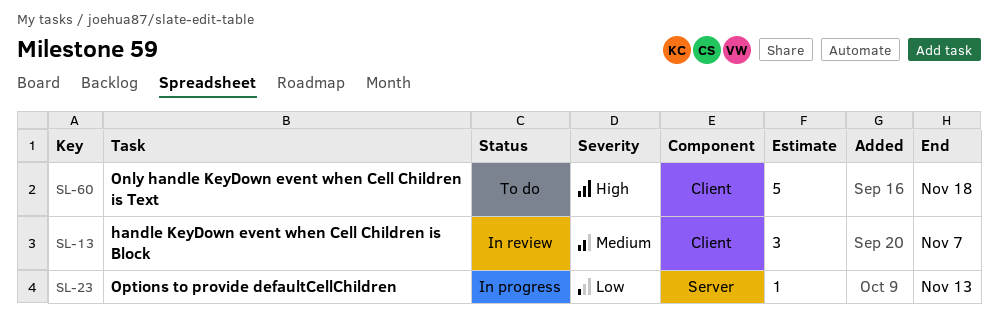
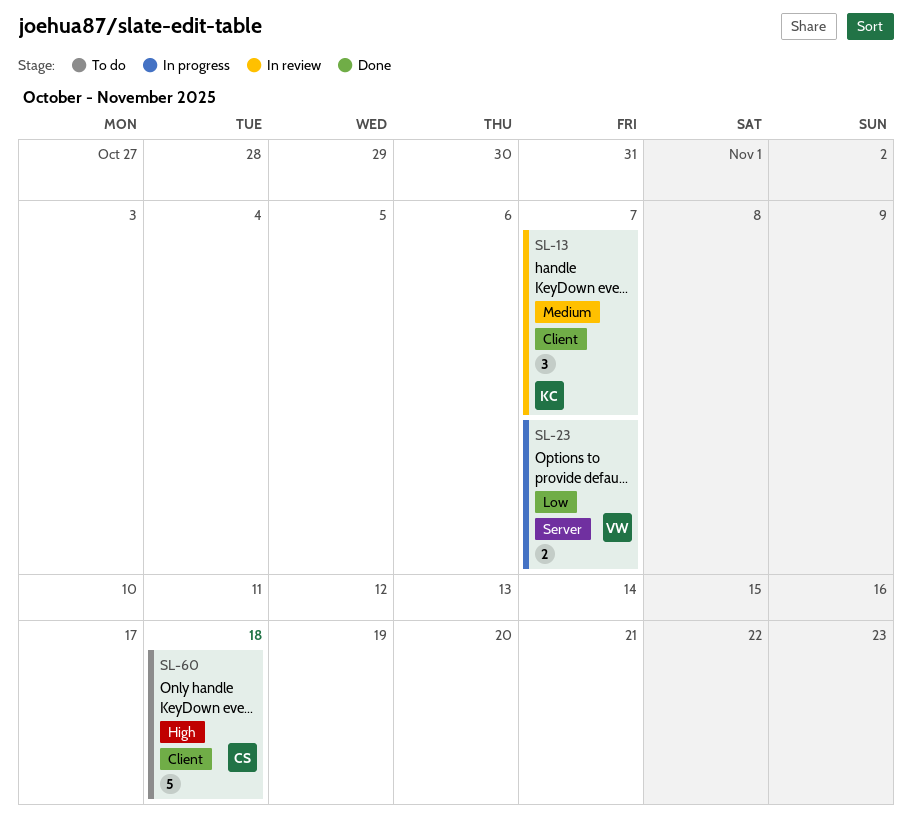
SL-23, estimate: 1 -> 2
SL-23, due: Nov 13 -> Nov 7

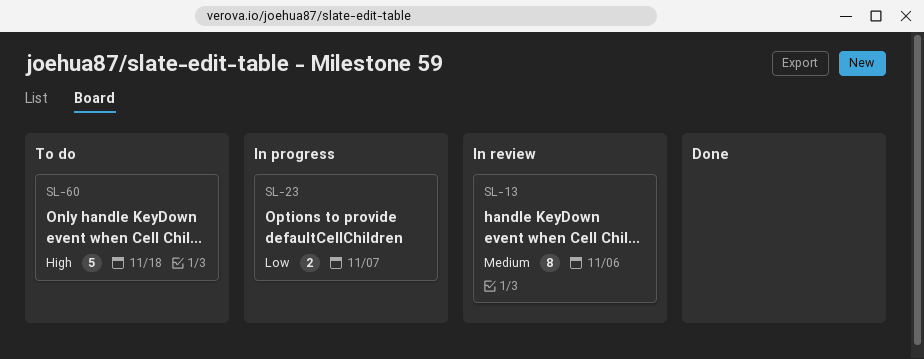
SL-13, estimate: 3 -> 8
SL-13, due: Nov 7 -> Nov 6

